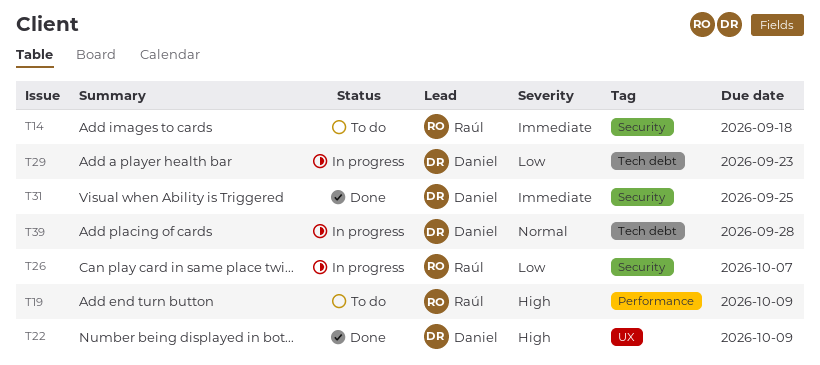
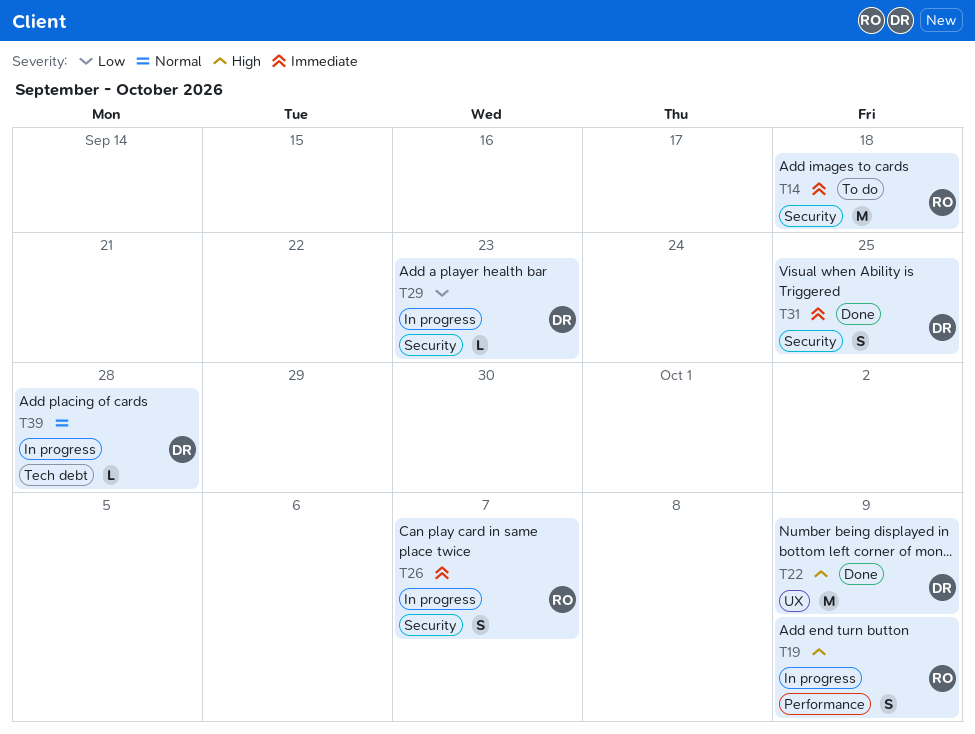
T19, status: To do -> In progress
T26, priority: Low -> Immediate
T29, label: Tech debt -> Security

